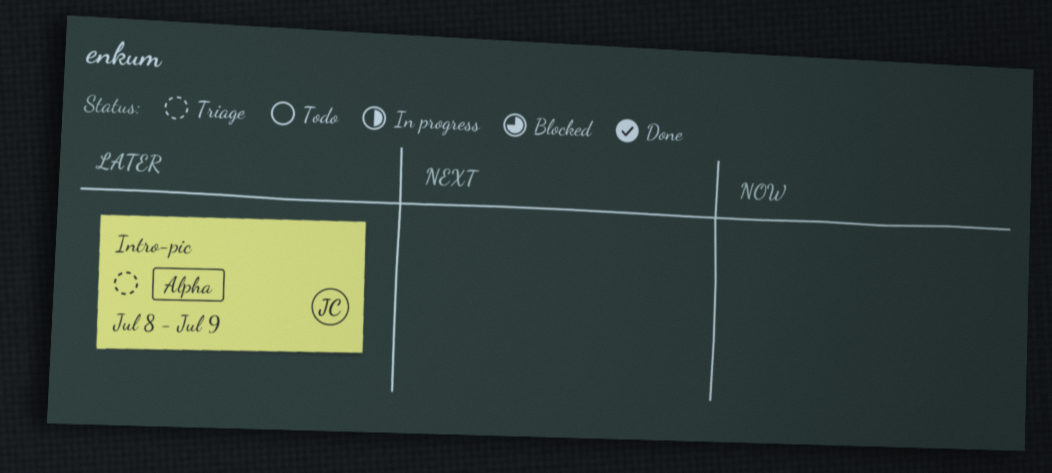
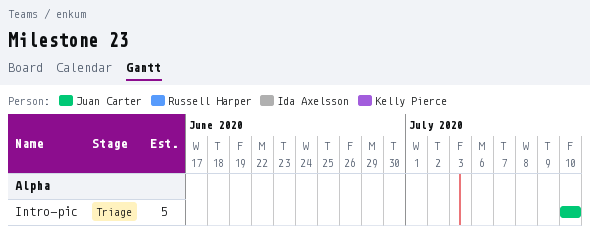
Intro-pic, start: Jul 8 -> Jul 10
Intro-pic, due: Jul 9 -> Jul 10

